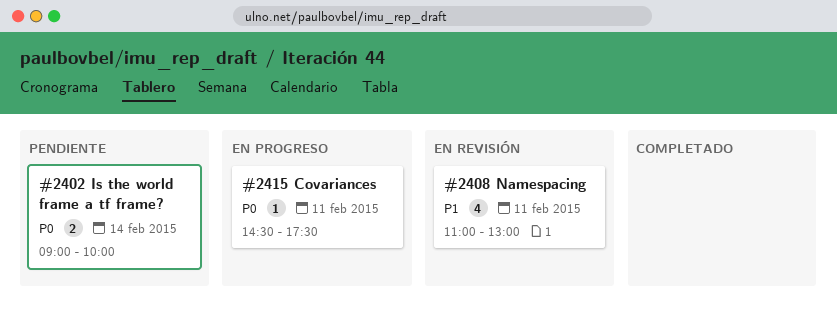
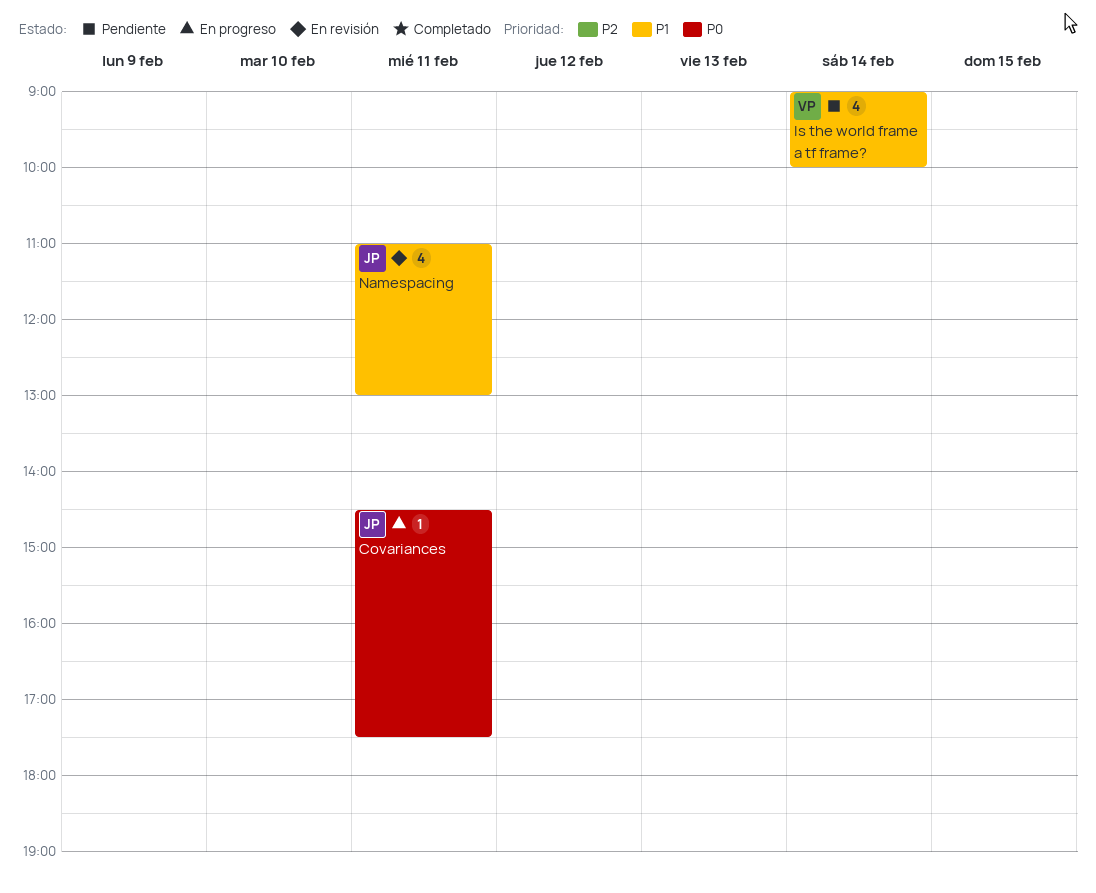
Is the world frame a tf frame?, priority: P0 -> P1
Is the world frame a tf frame?, estimate: 2 -> 4

